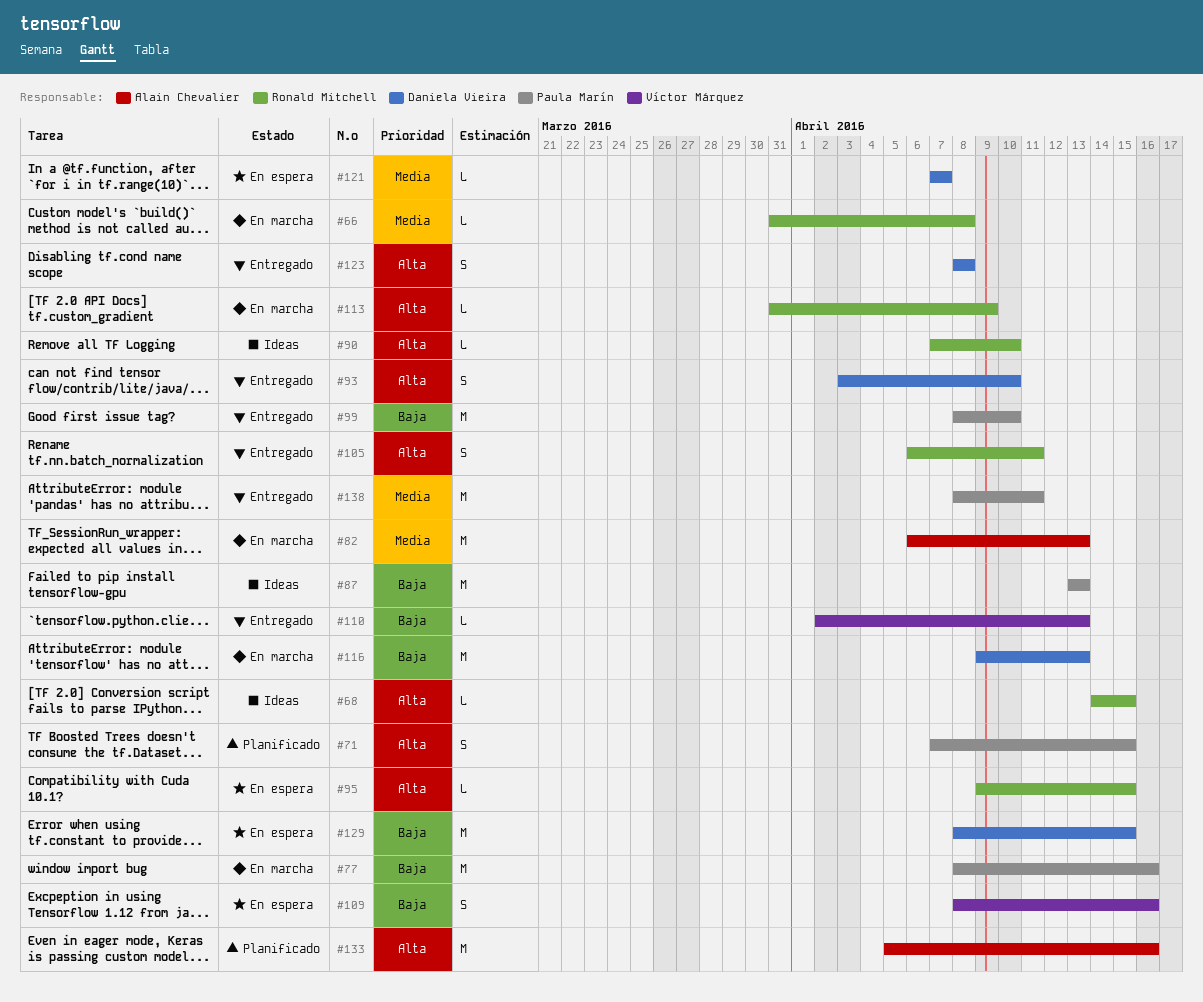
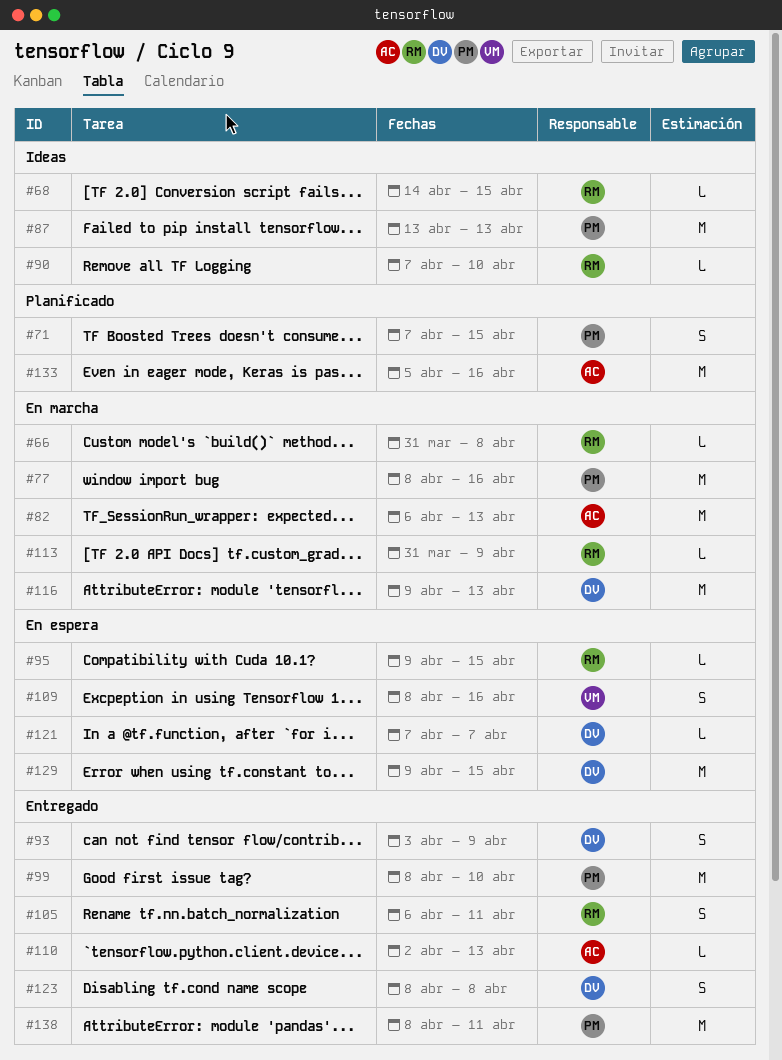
#93, due: Apr 10 -> Apr 9
#110, owner: Víctor Márquez -> Alain Chevalier
#129, start: Apr 8 -> Apr 9

